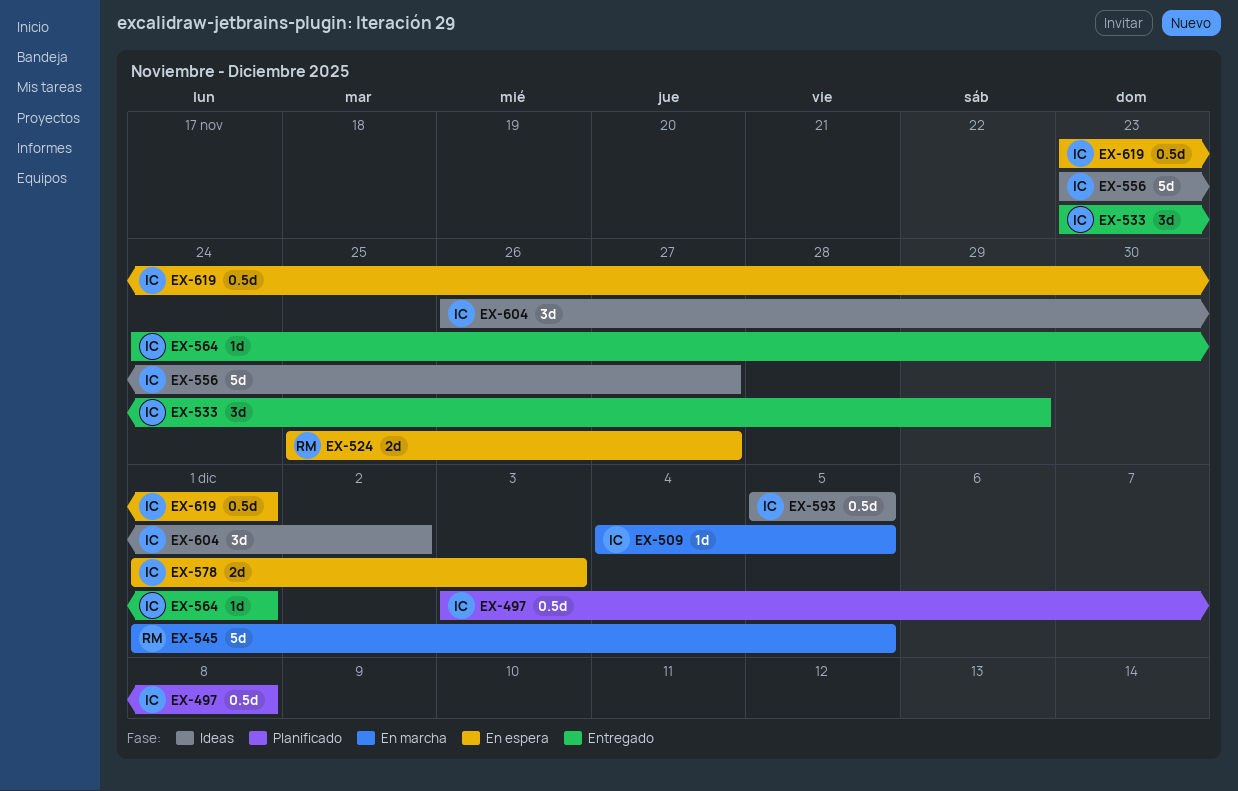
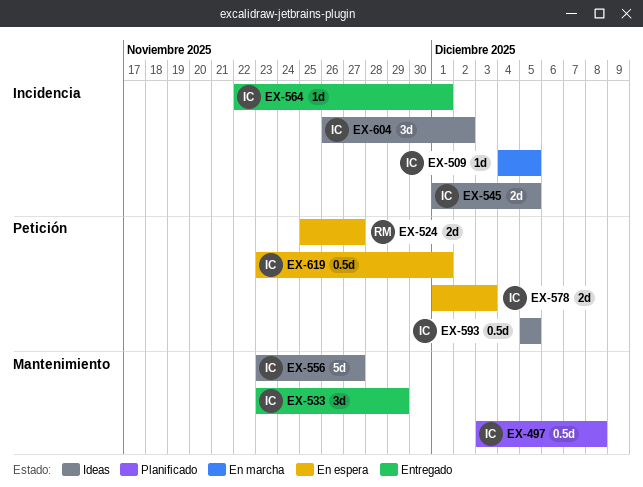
EX-545, status: En marcha -> Ideas
EX-545, owner: RM -> IC
EX-545, estimate: 5d -> 2d
EX-564, start: Nov 24 -> Nov 22

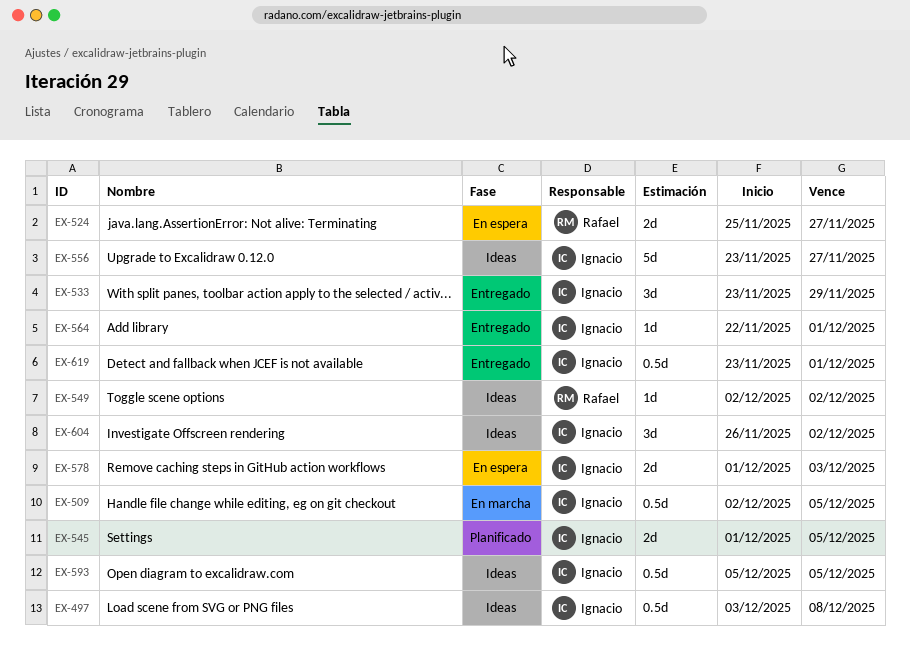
EX-497, status: Planificado -> Ideas
EX-509, estimate: 1d -> 0.5d
EX-509, start: Dec 4 -> Dec 2
EX-545, status: Ideas -> Planificado
EX-549: none -> present
EX-619, status: En espera -> Entregado

